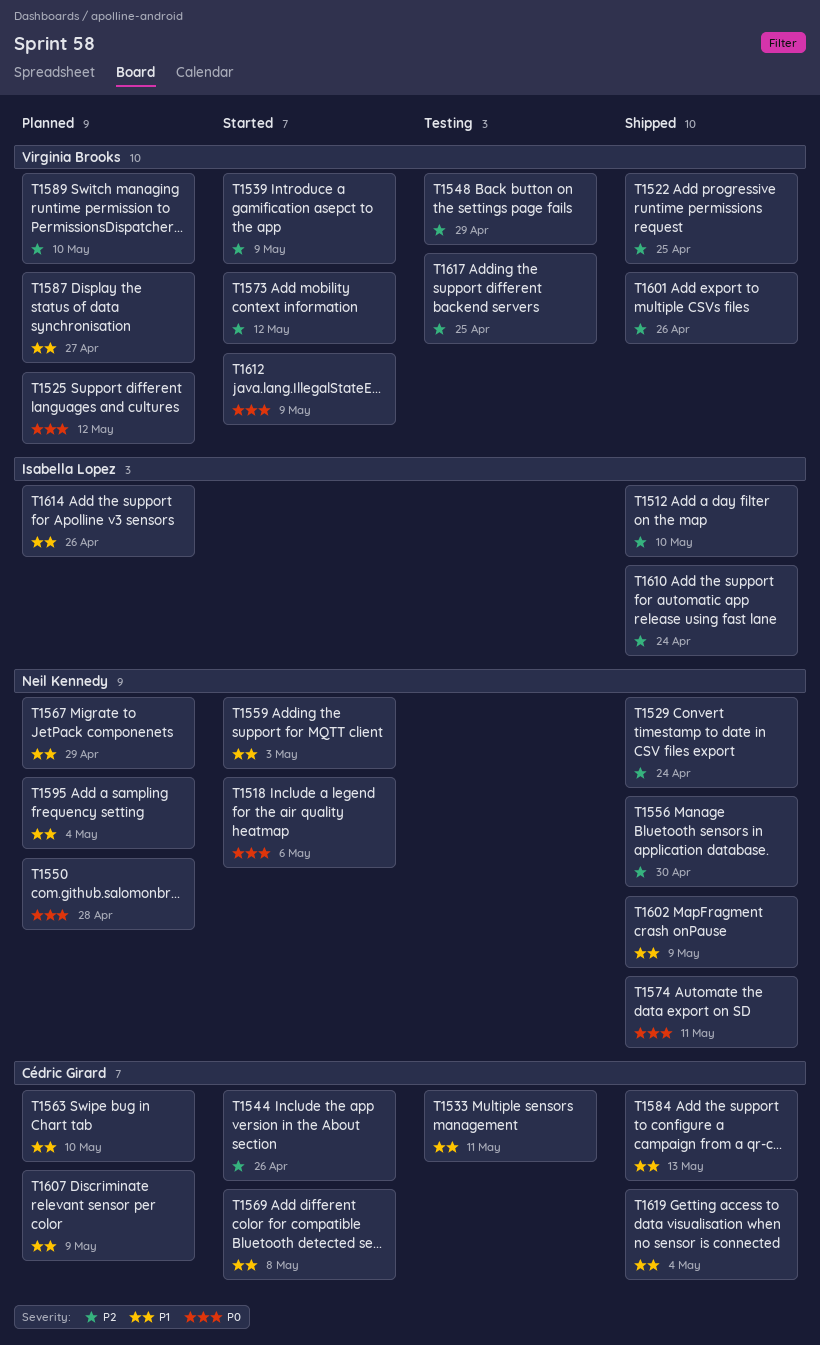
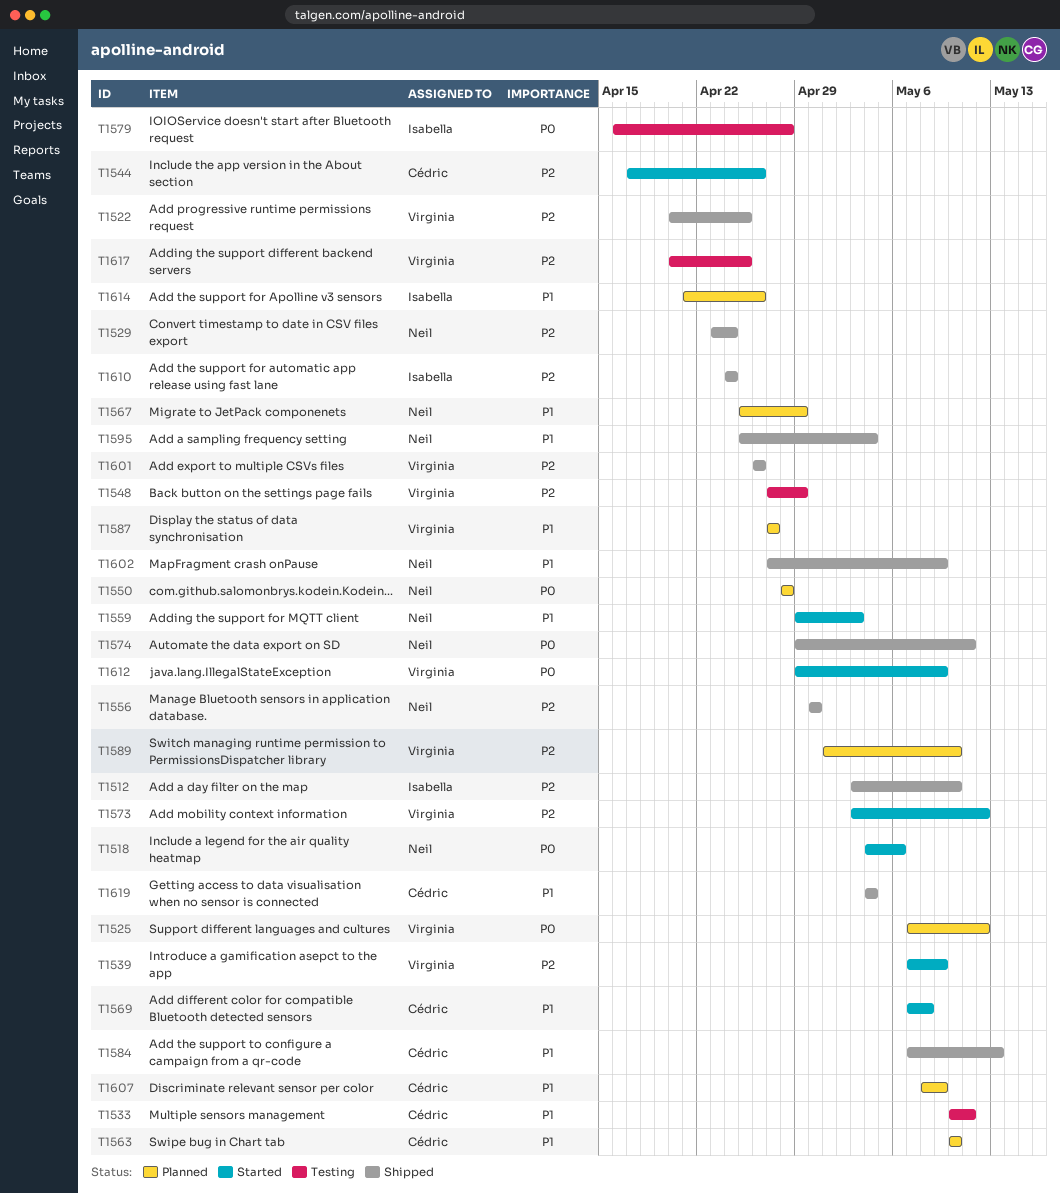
T1579: none -> present
T1595, status: Planned -> Shipped

